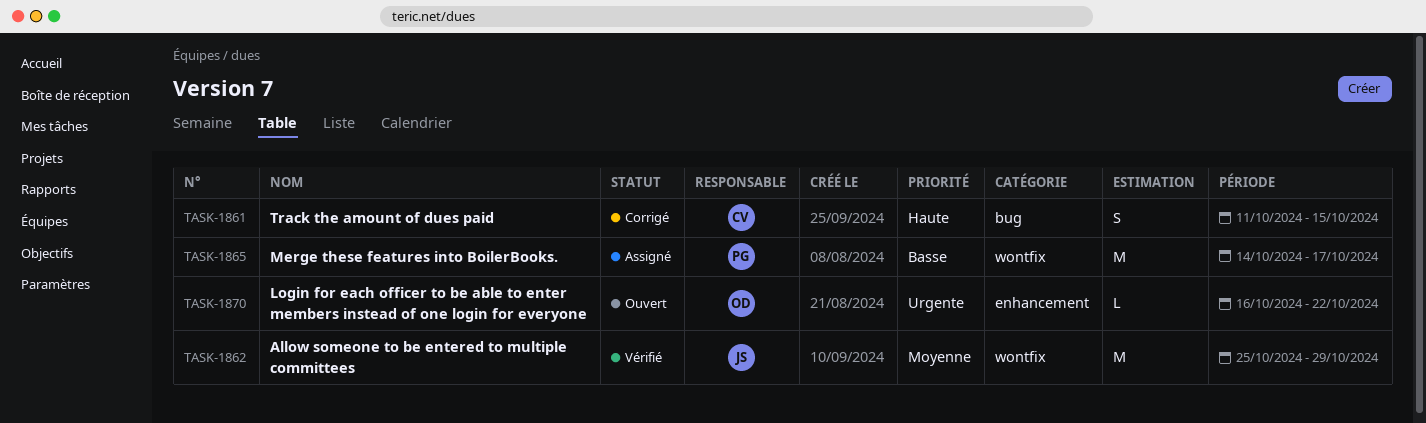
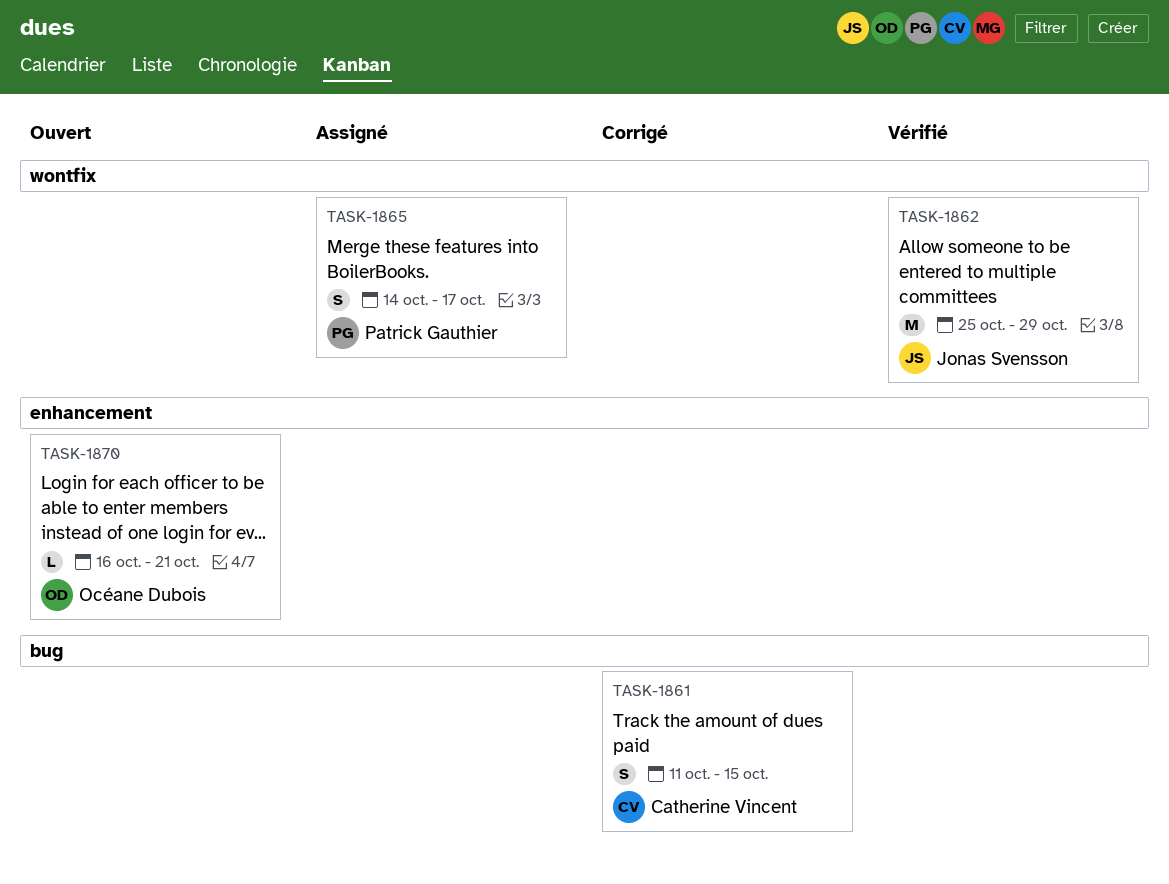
TASK-1865, estimate: M -> S
TASK-1870, due: Oct 22 -> Oct 21

